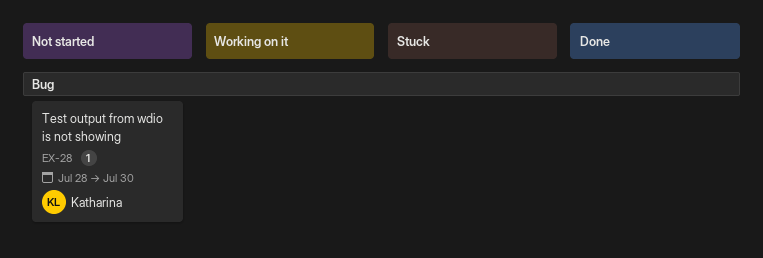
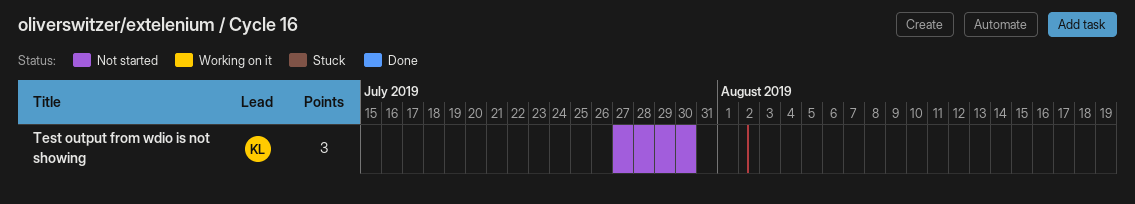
Test output from wdio is not showing, estimate: 1 -> 3
Test output from wdio is not showing, start: Jul 28 -> Jul 27

